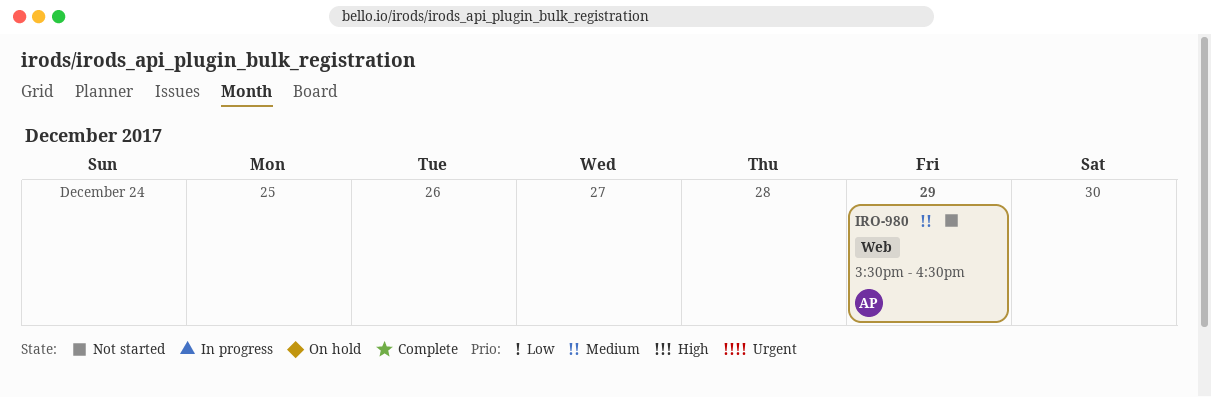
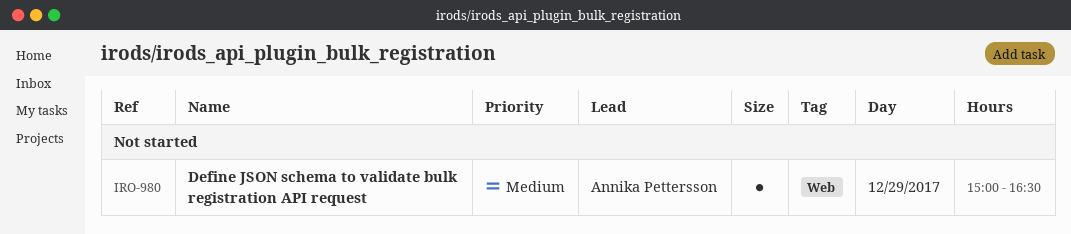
IRO-980, begins: 15:30 -> 15:00

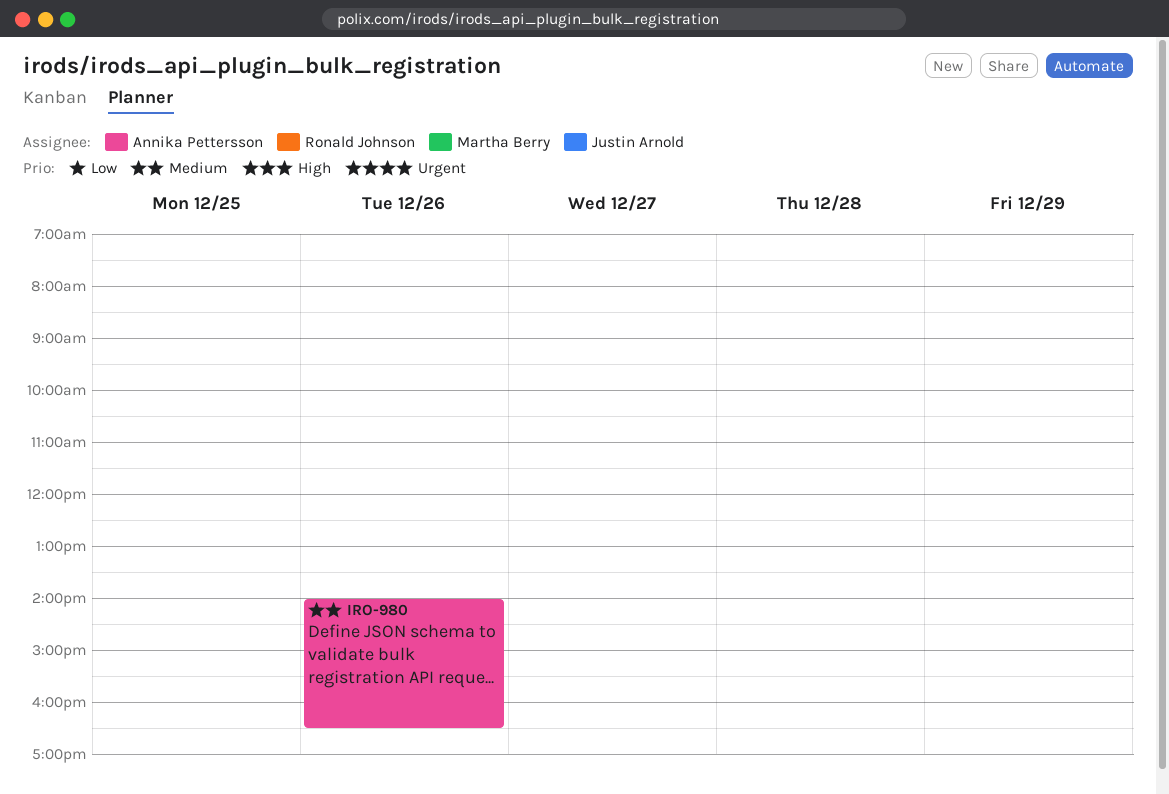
IRO-980, day: Dec 29 -> Dec 26
IRO-980, begins: 15:00 -> 14:00

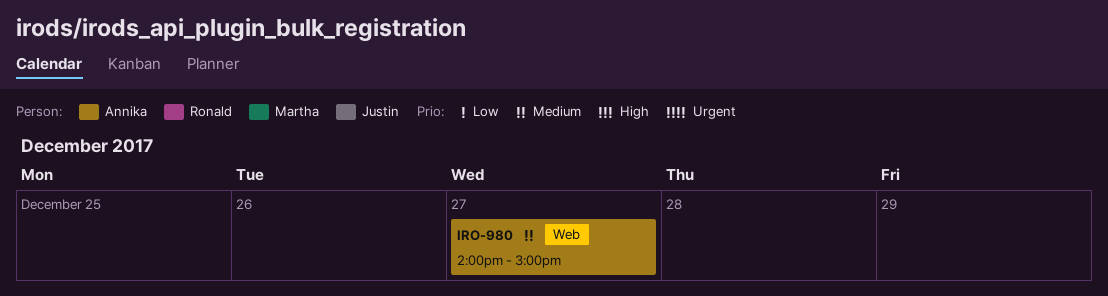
IRO-980, day: Dec 26 -> Dec 27
IRO-980, ends: 16:30 -> 15:00

